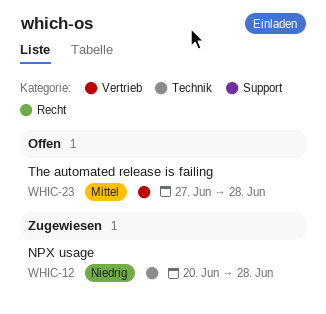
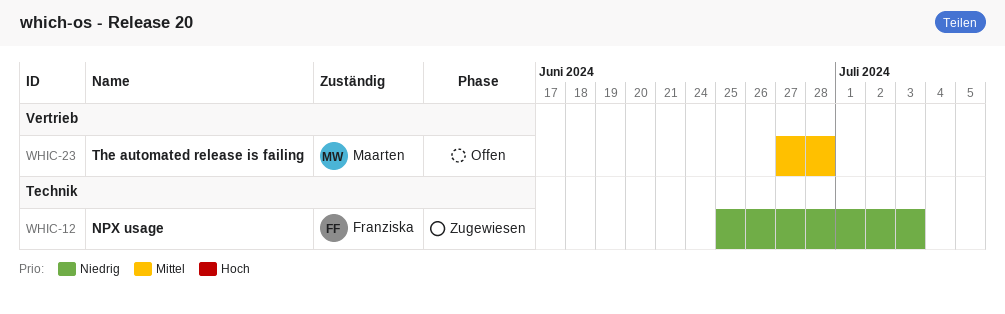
WHIC-12, start: Jun 20 -> Jun 25
WHIC-12, due: Jun 28 -> Jul 3

